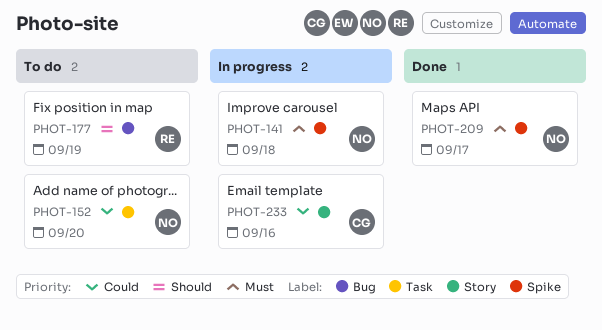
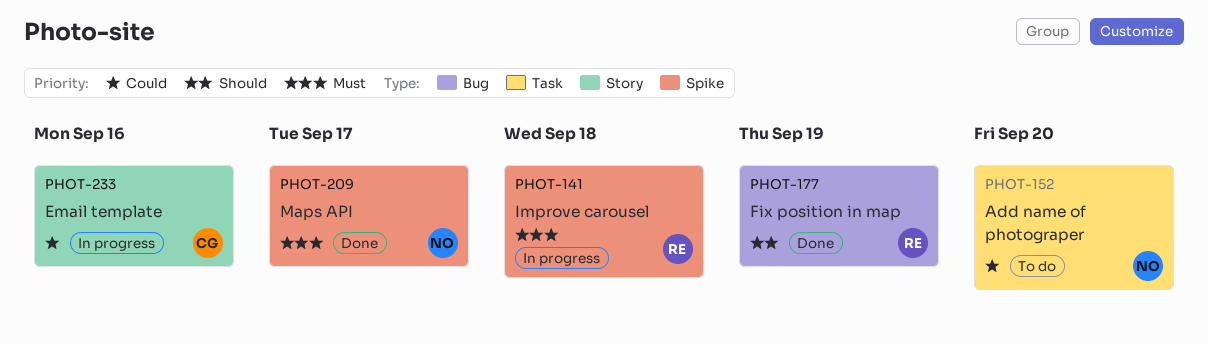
PHOT-141, owner: NO -> RE
PHOT-177, status: To do -> Done

